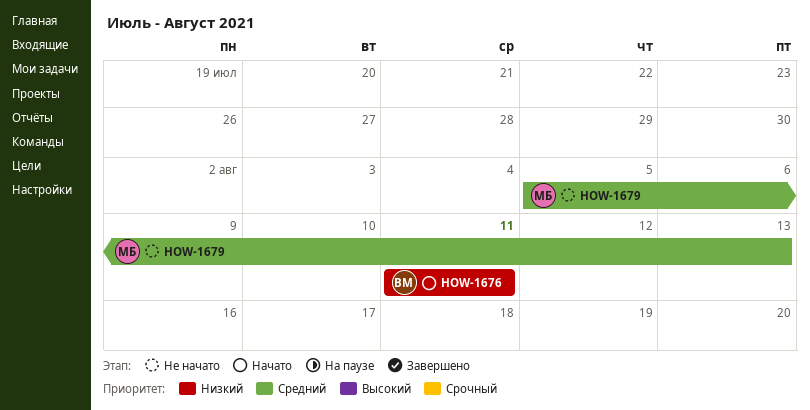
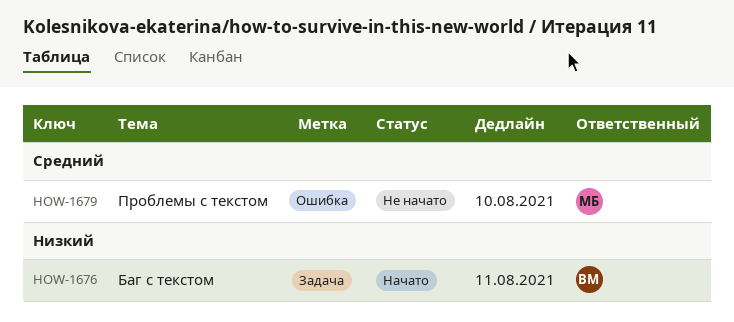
HOW-1679, due: Aug 13 -> Aug 10

